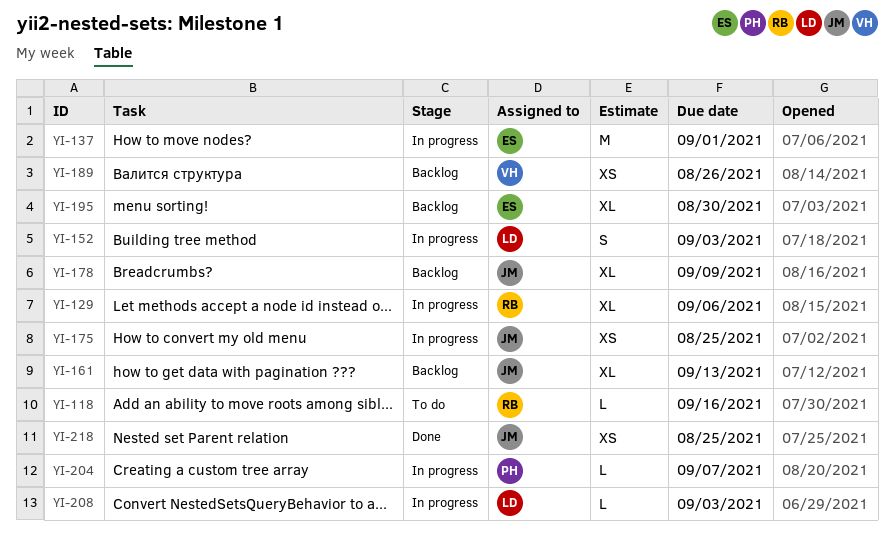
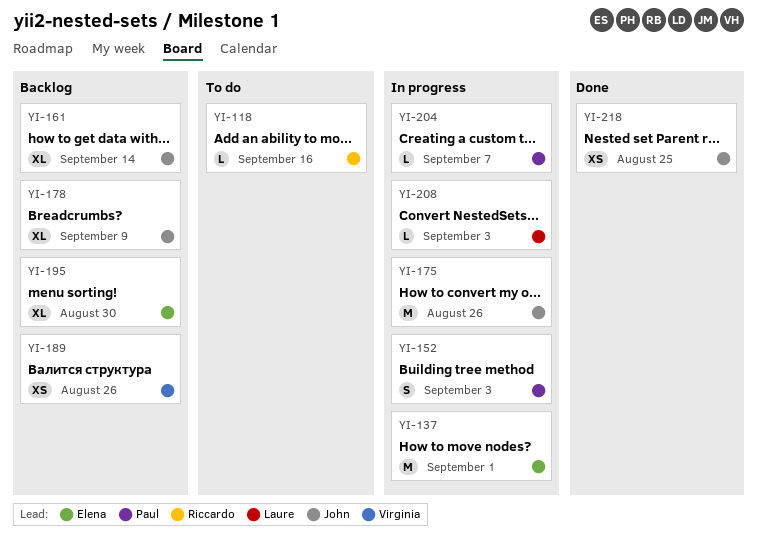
YI-129: present -> none
YI-152, owner: Laure -> Paul
YI-161, due: Sep 13 -> Sep 14
YI-175, estimate: XS -> M
YI-175, due: Aug 25 -> Aug 26

